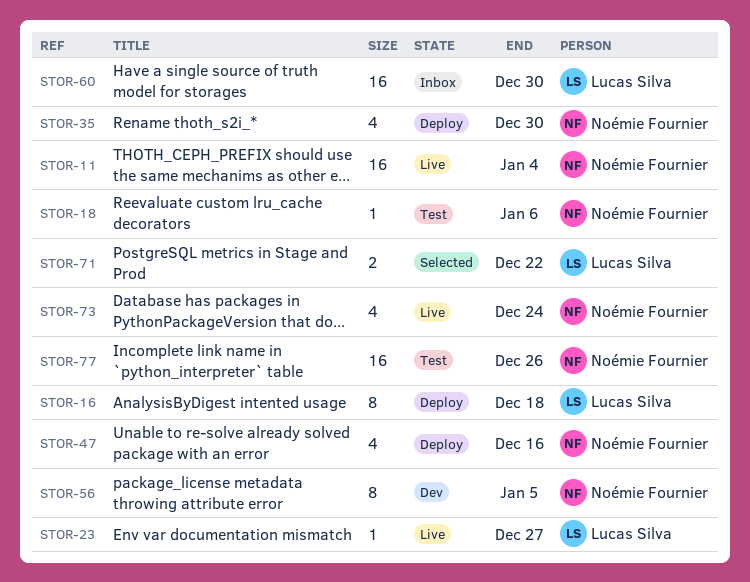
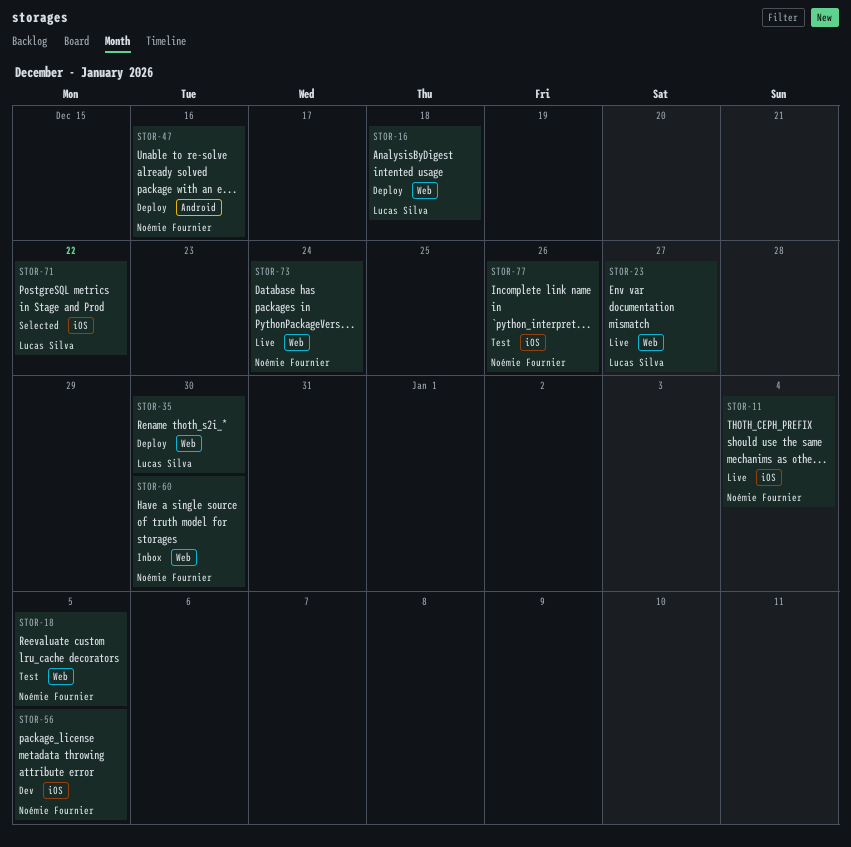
STOR-18, due: Jan 6 -> Jan 5
STOR-35, owner: Noémie Fournier -> Lucas Silva
STOR-60, owner: Lucas Silva -> Noémie Fournier

